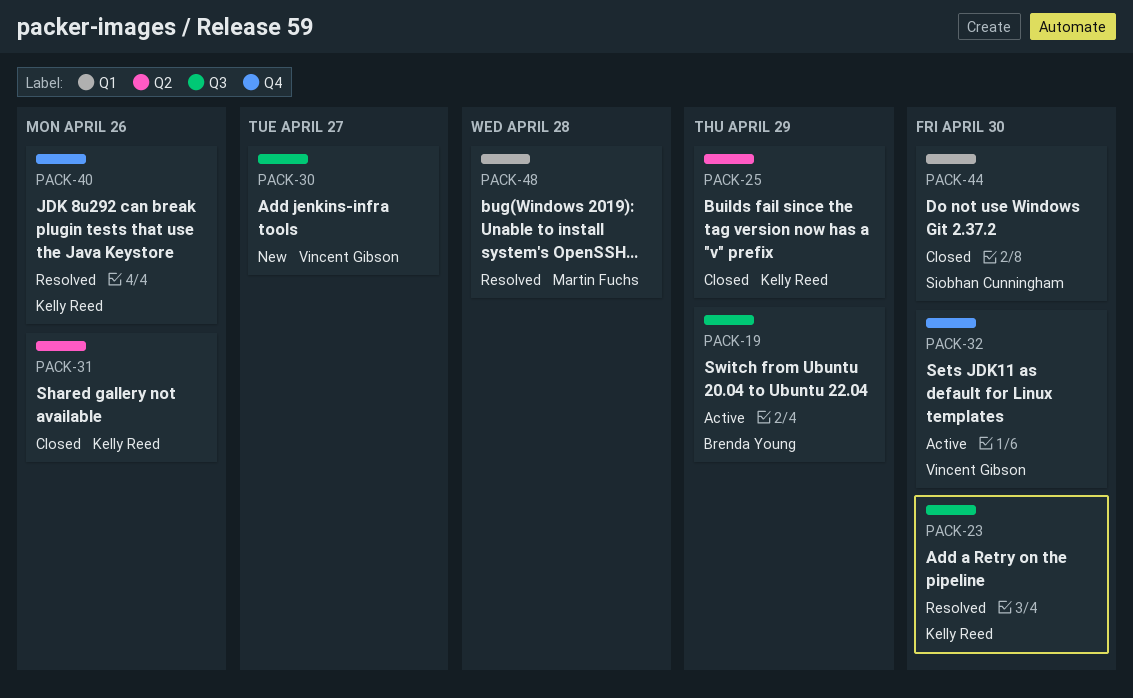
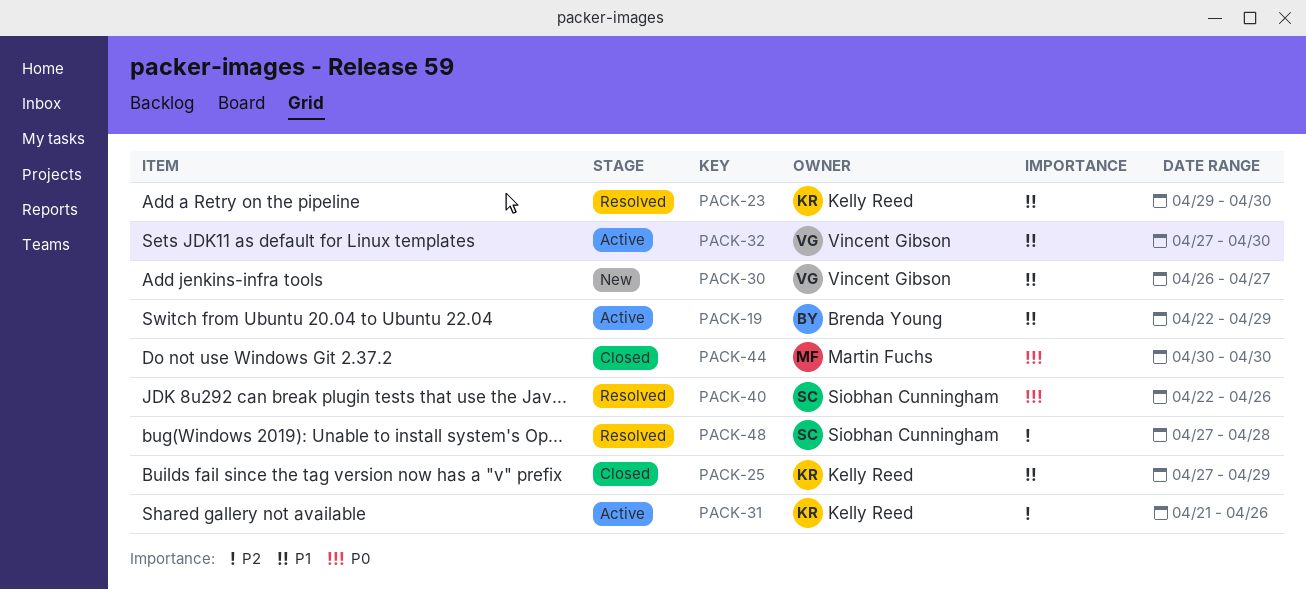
PACK-31, status: Closed -> Active
PACK-40, owner: Kelly Reed -> Siobhan Cunningham
PACK-44, owner: Siobhan Cunningham -> Martin Fuchs
PACK-48, owner: Martin Fuchs -> Siobhan Cunningham

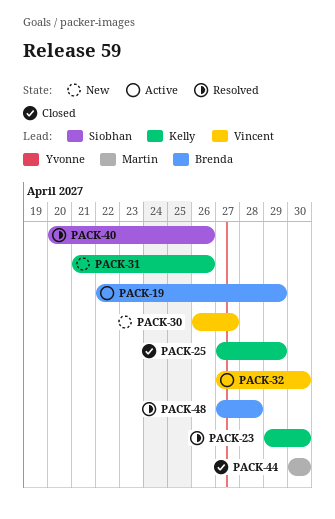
PACK-31, status: Active -> New
PACK-40, start: Apr 22 -> Apr 20
PACK-48, owner: Siobhan Cunningham -> Brenda Young

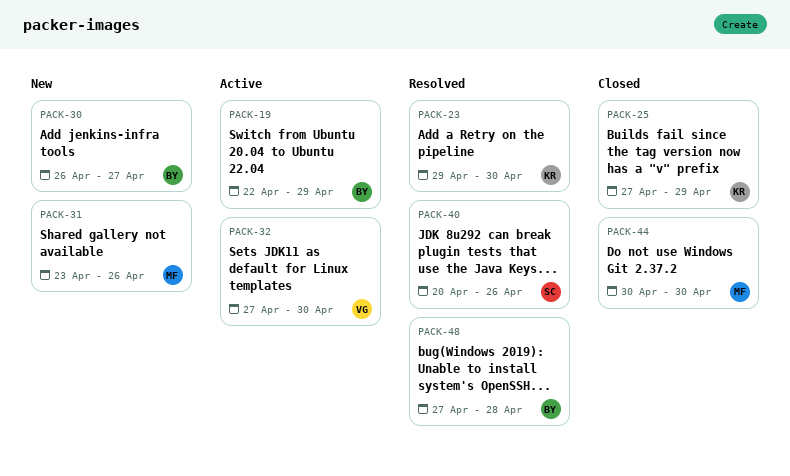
PACK-30, owner: Vincent -> Brenda
PACK-31, owner: Kelly -> Martin
PACK-31, start: Apr 21 -> Apr 23

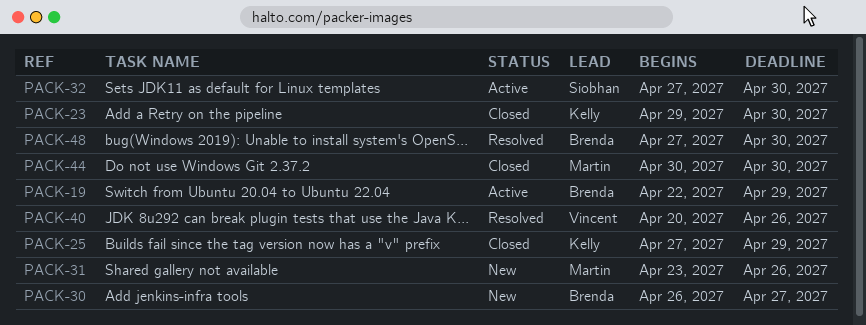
PACK-23, status: Resolved -> Closed
PACK-32, owner: Vincent -> Siobhan
PACK-40, owner: Siobhan -> Vincent
PACK-48, due: Apr 28 -> Apr 30

